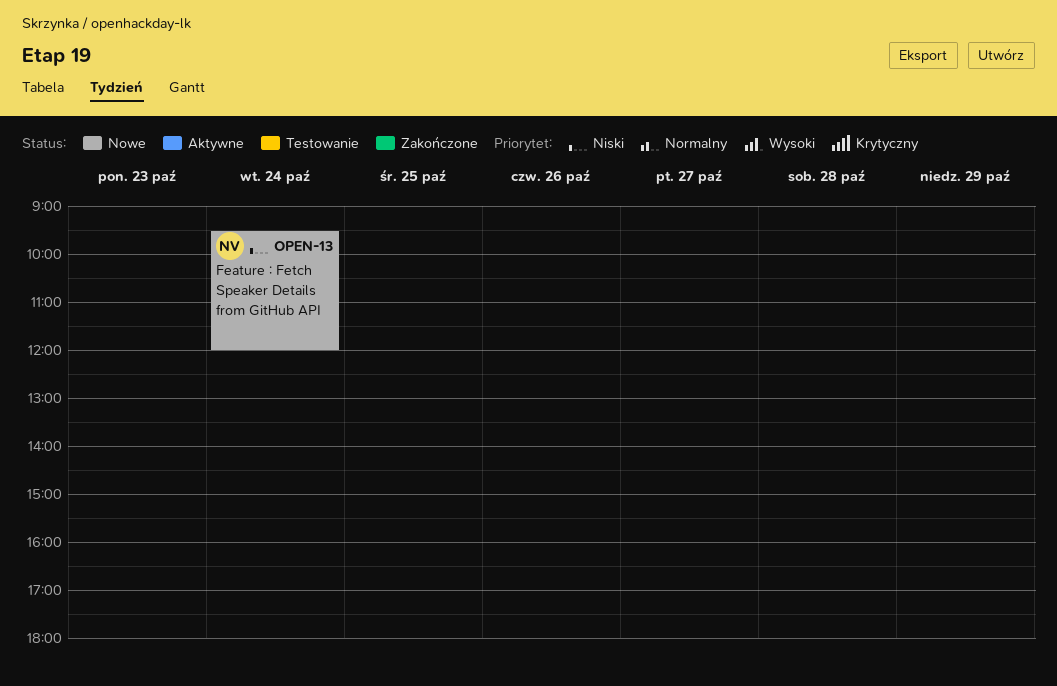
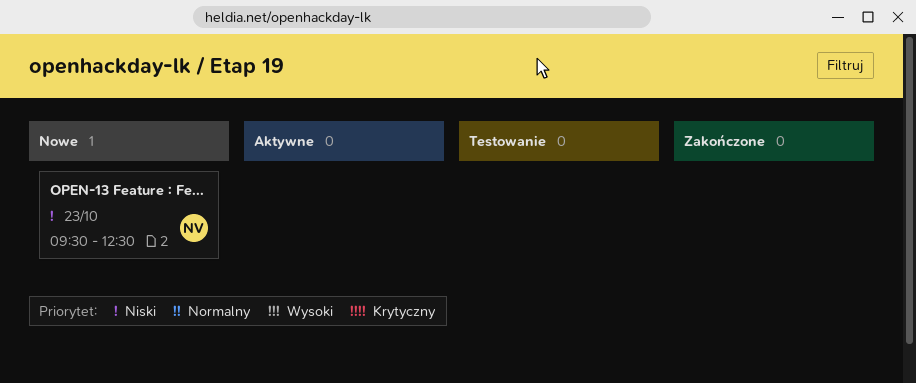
OPEN-13, day: Oct 24 -> Oct 23
OPEN-13, ends: 12:00 -> 12:30

